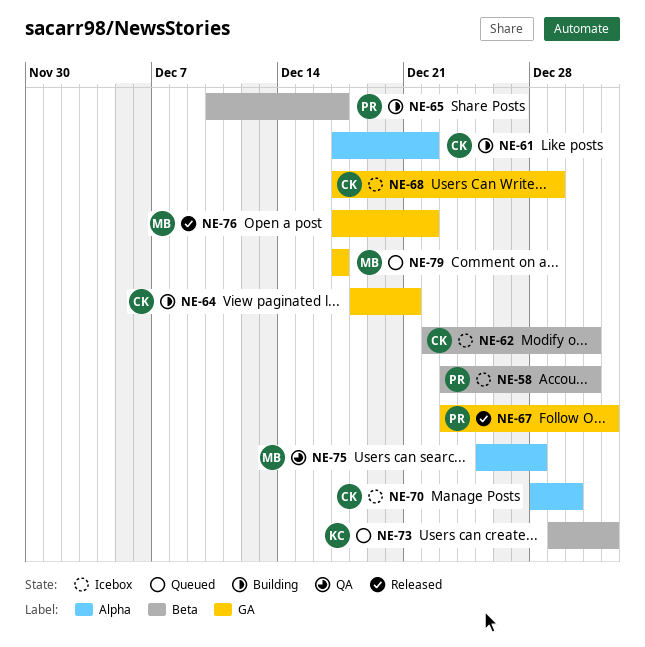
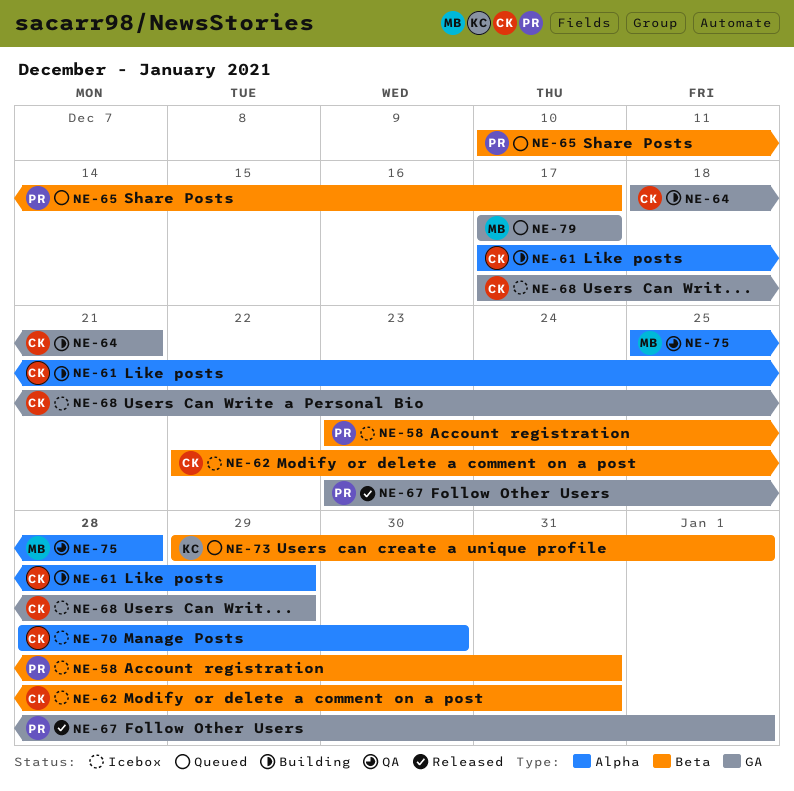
NE-61, due: Dec 22 -> Dec 29
NE-65, status: Building -> Queued
NE-76: present -> none

